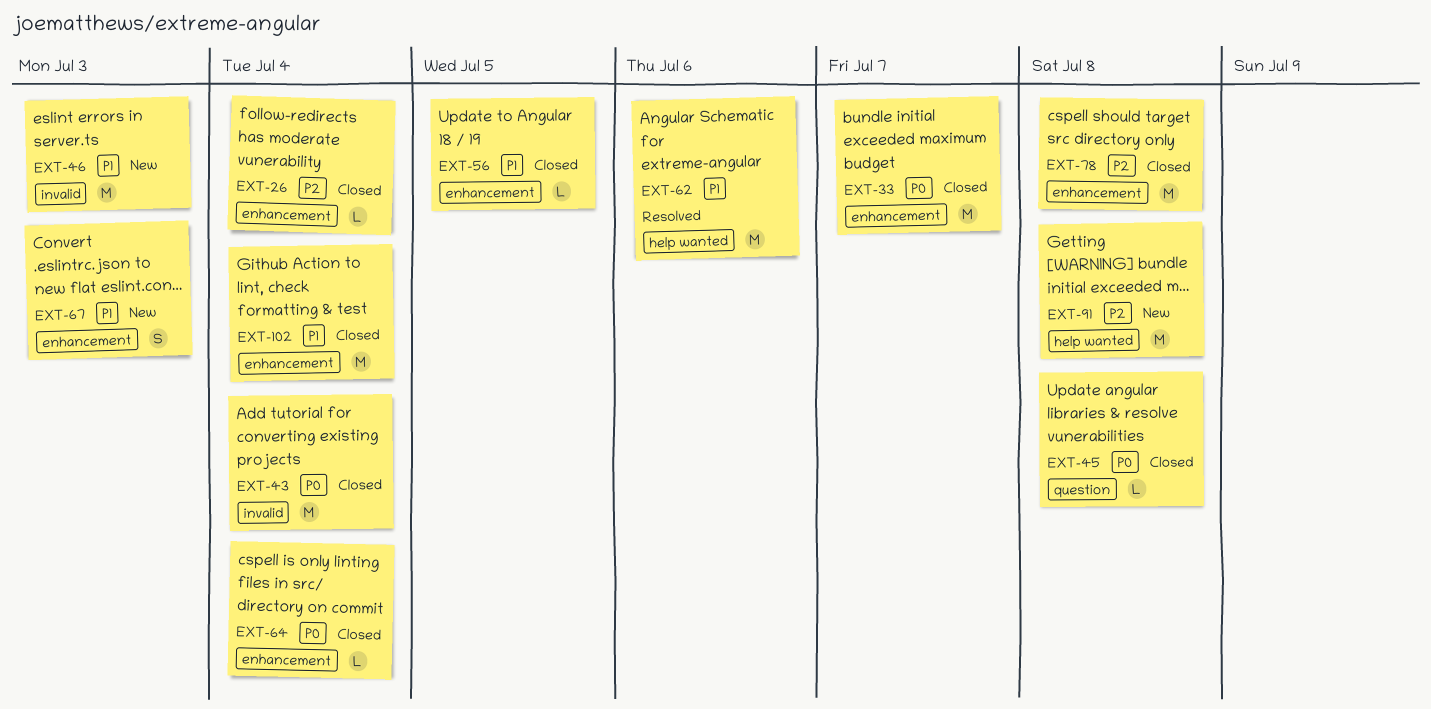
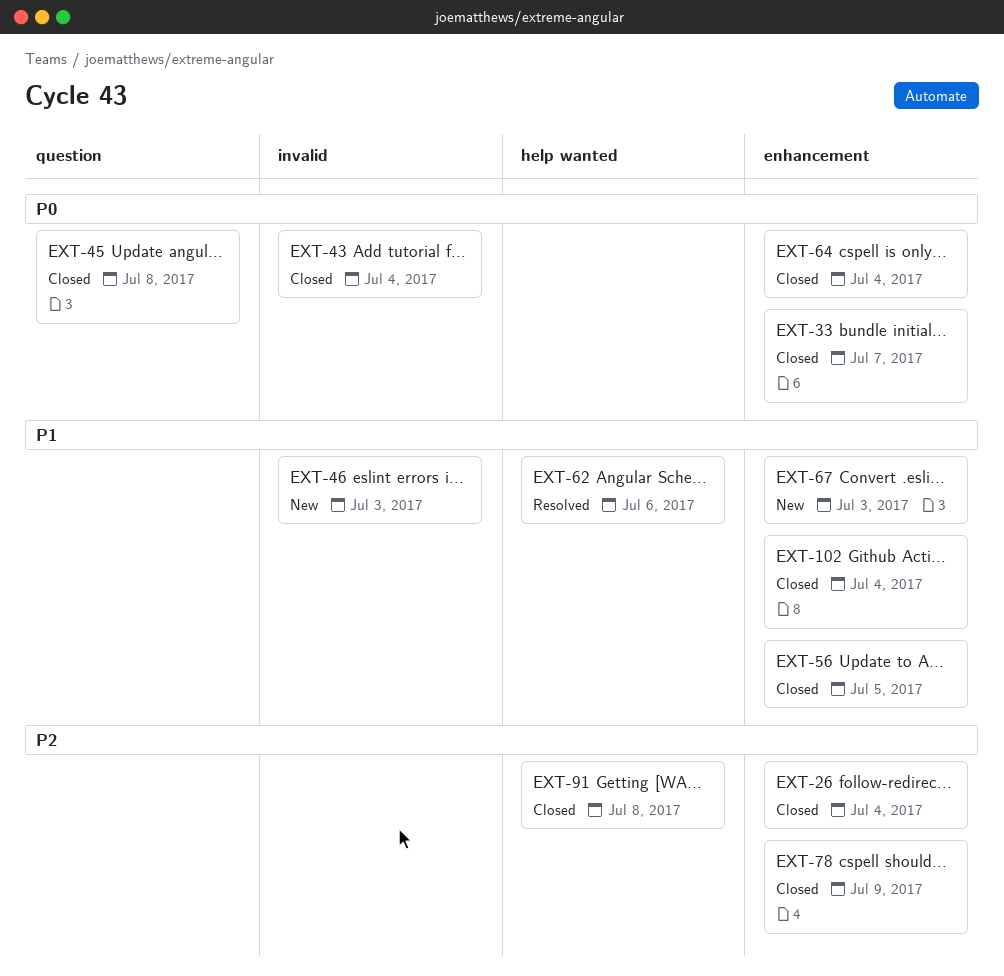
EXT-78, due: Jul 8 -> Jul 9
EXT-91, status: New -> Closed

